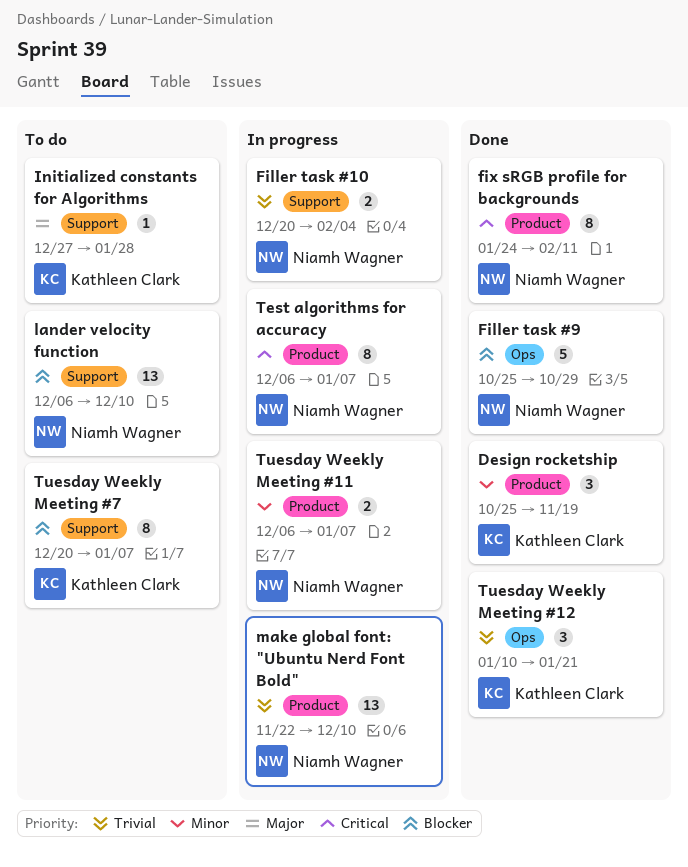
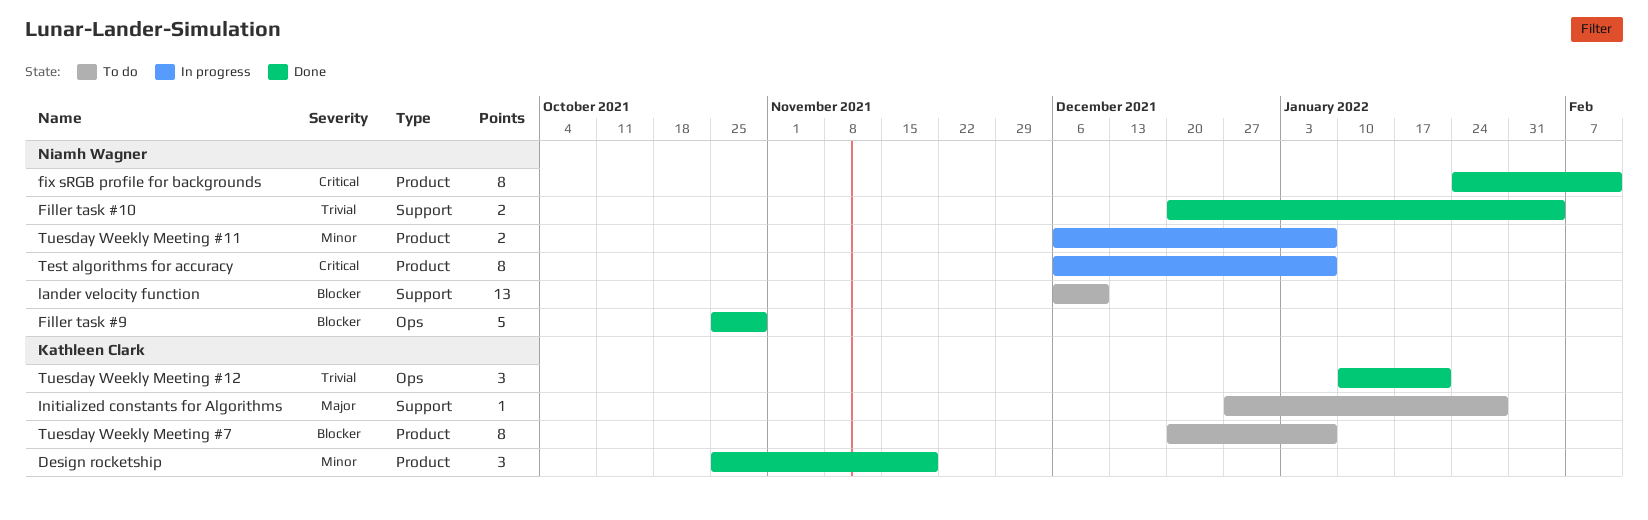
Filler task #10, status: In progress -> Done
make global font: "Ubuntu Nerd Font Bold": present -> none
Tuesday Weekly Meeting #7, label: Support -> Product

